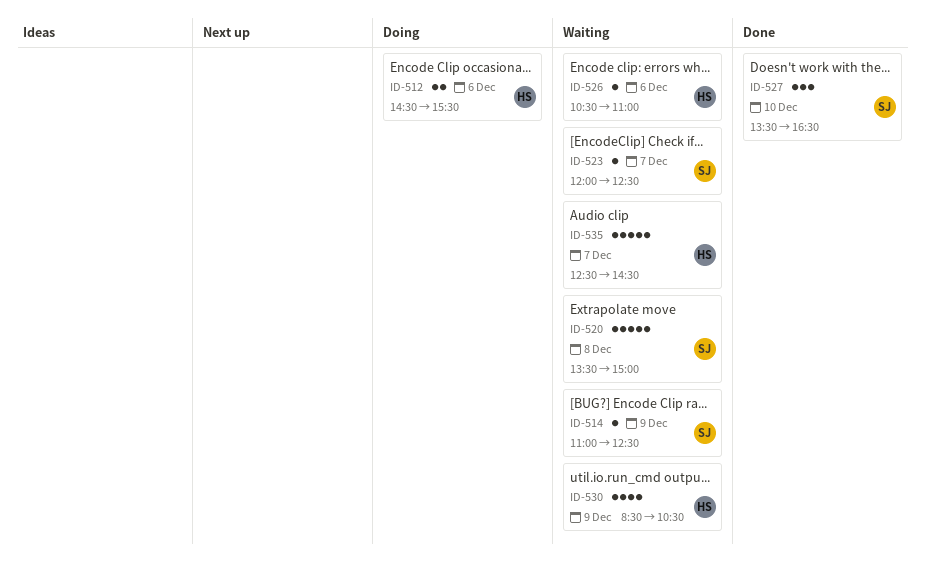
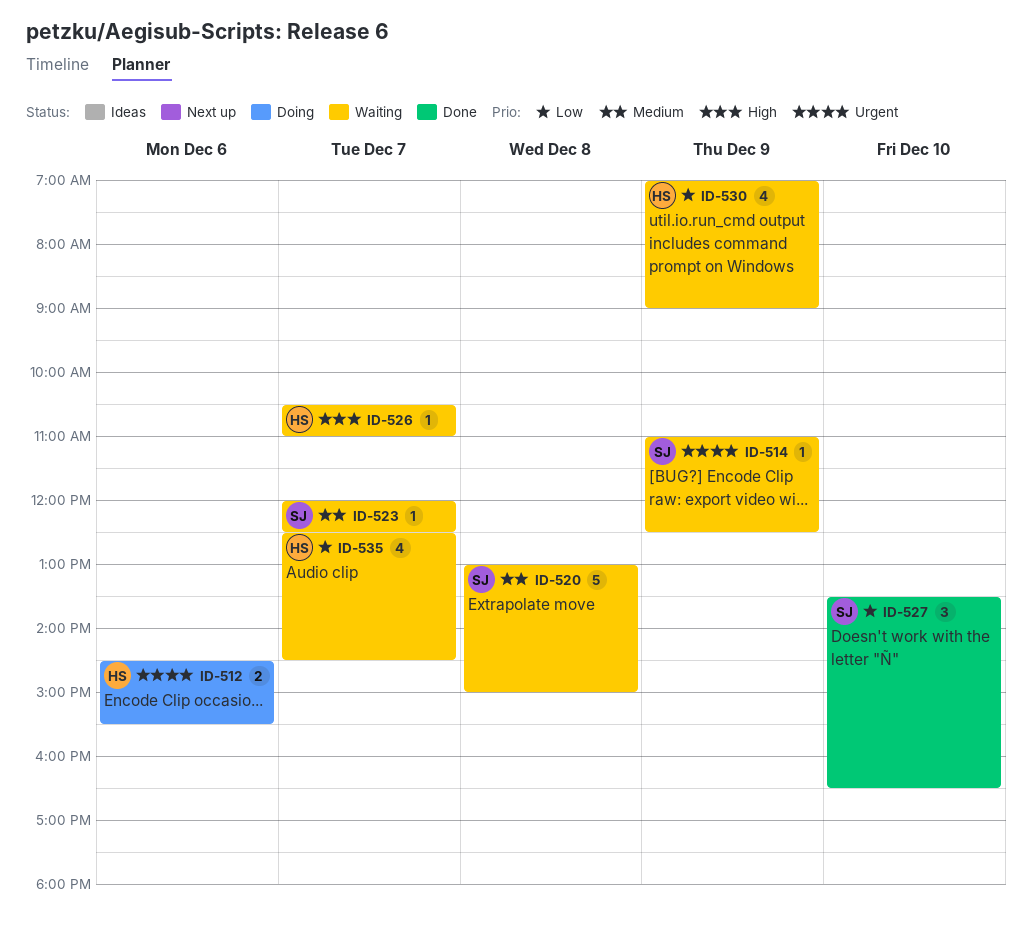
ID-520, begins: 13:30 -> 13:00
ID-526, day: Dec 6 -> Dec 7
ID-530, begins: 08:30 -> 07:00
ID-530, ends: 10:30 -> 09:00
ID-535, estimate: 5 -> 4

